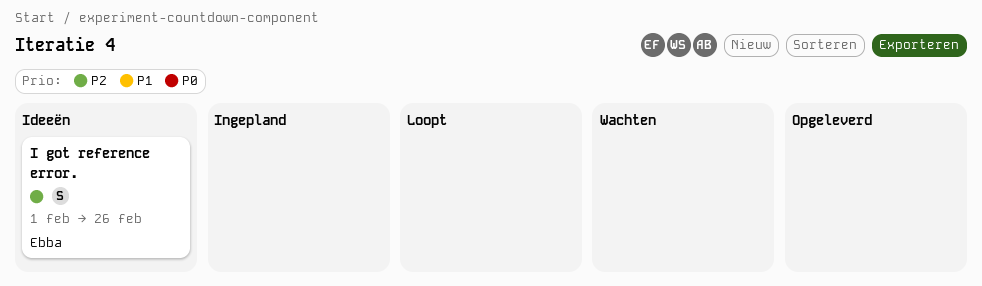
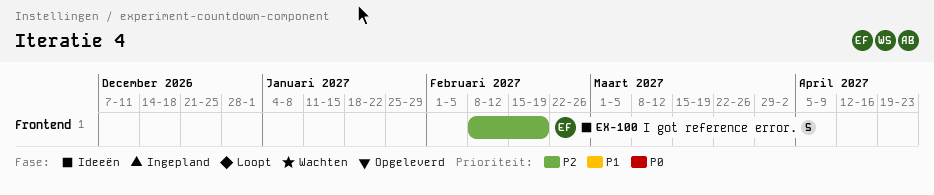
I got reference error., start: Feb 1 -> Feb 8
I got reference error., due: Feb 26 -> Feb 19

